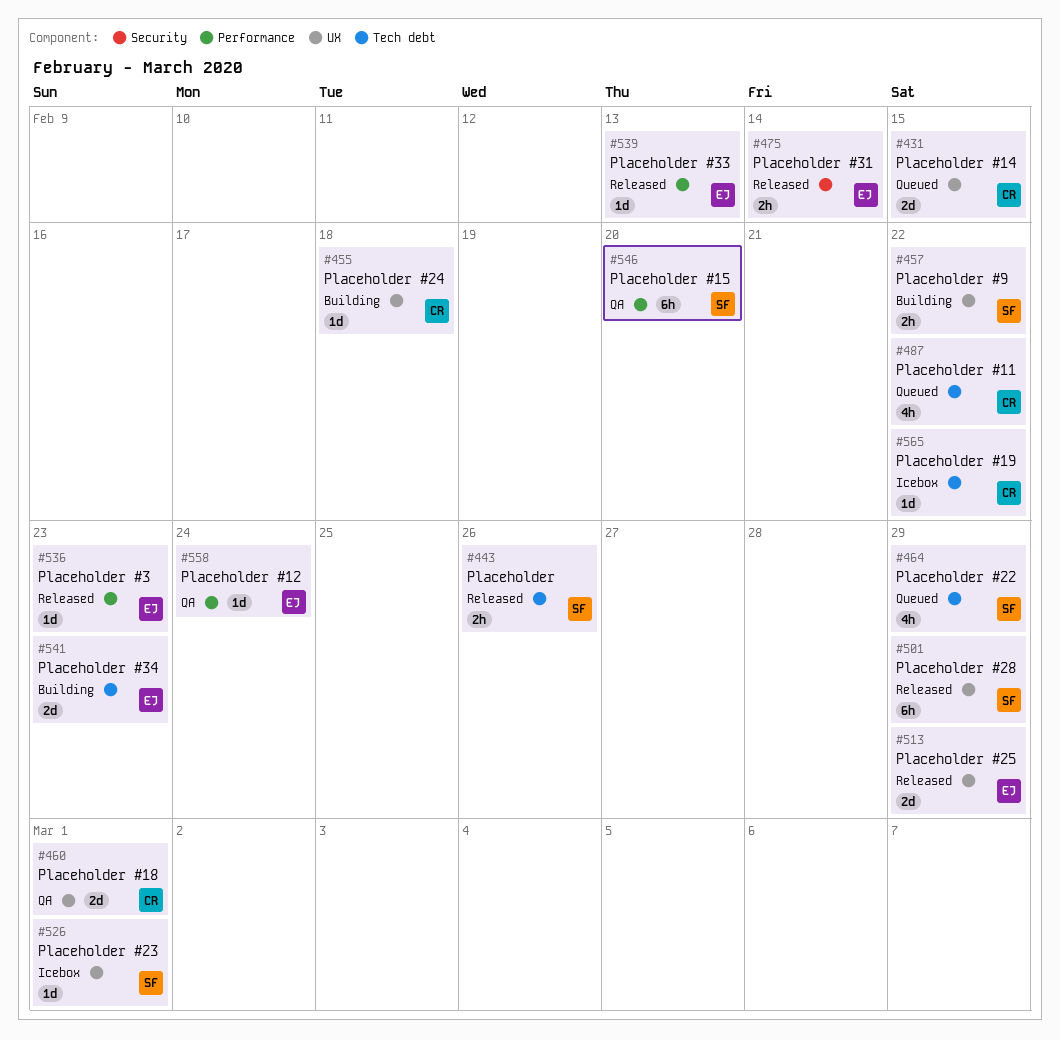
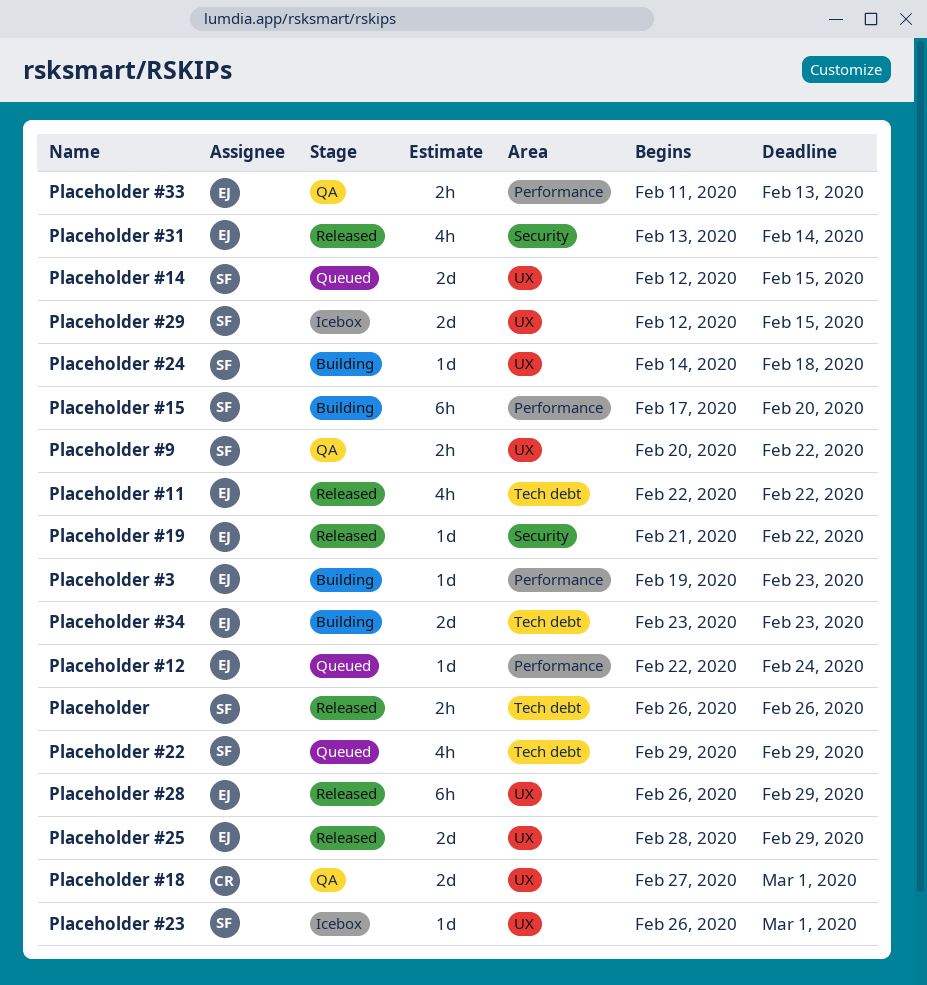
Placeholder #11, status: Queued -> Released
Placeholder #11, owner: CR -> EJ
Placeholder #12, status: QA -> Queued
Placeholder #14, owner: CR -> SF
Placeholder #15, status: QA -> Building
Placeholder #19, status: Icebox -> Released
Placeholder #19, owner: CR -> EJ
Placeholder #19, label: Tech debt -> Security
Placeholder #24, owner: CR -> SF
Placeholder #28, owner: SF -> EJ
Placeholder #29: none -> present
Placeholder #3, status: Released -> Building
Placeholder #31, estimate: 2h -> 4h
Placeholder #33, status: Released -> QA
Placeholder #33, estimate: 1d -> 2h
Placeholder #9, status: Building -> QA

